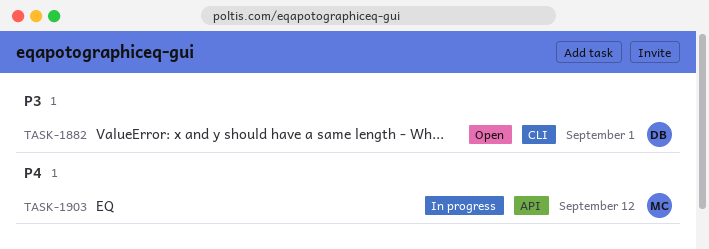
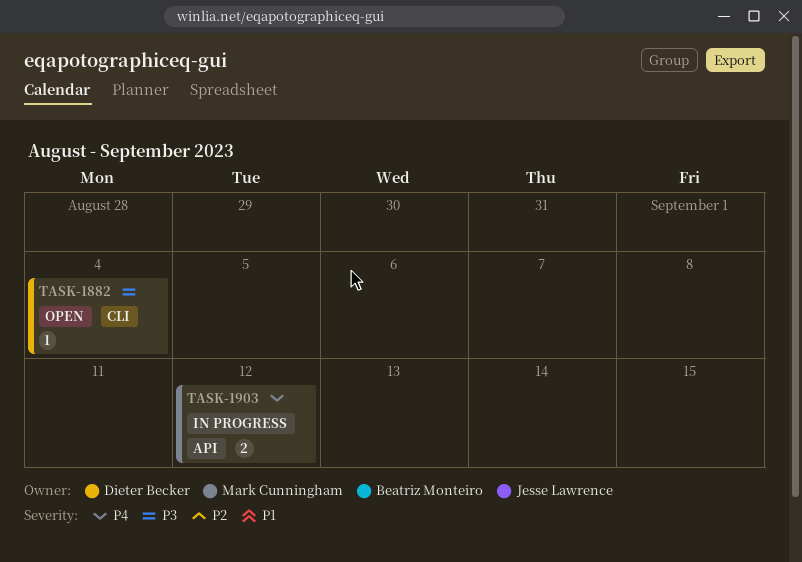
TASK-1882, due: Sep 1 -> Sep 4

